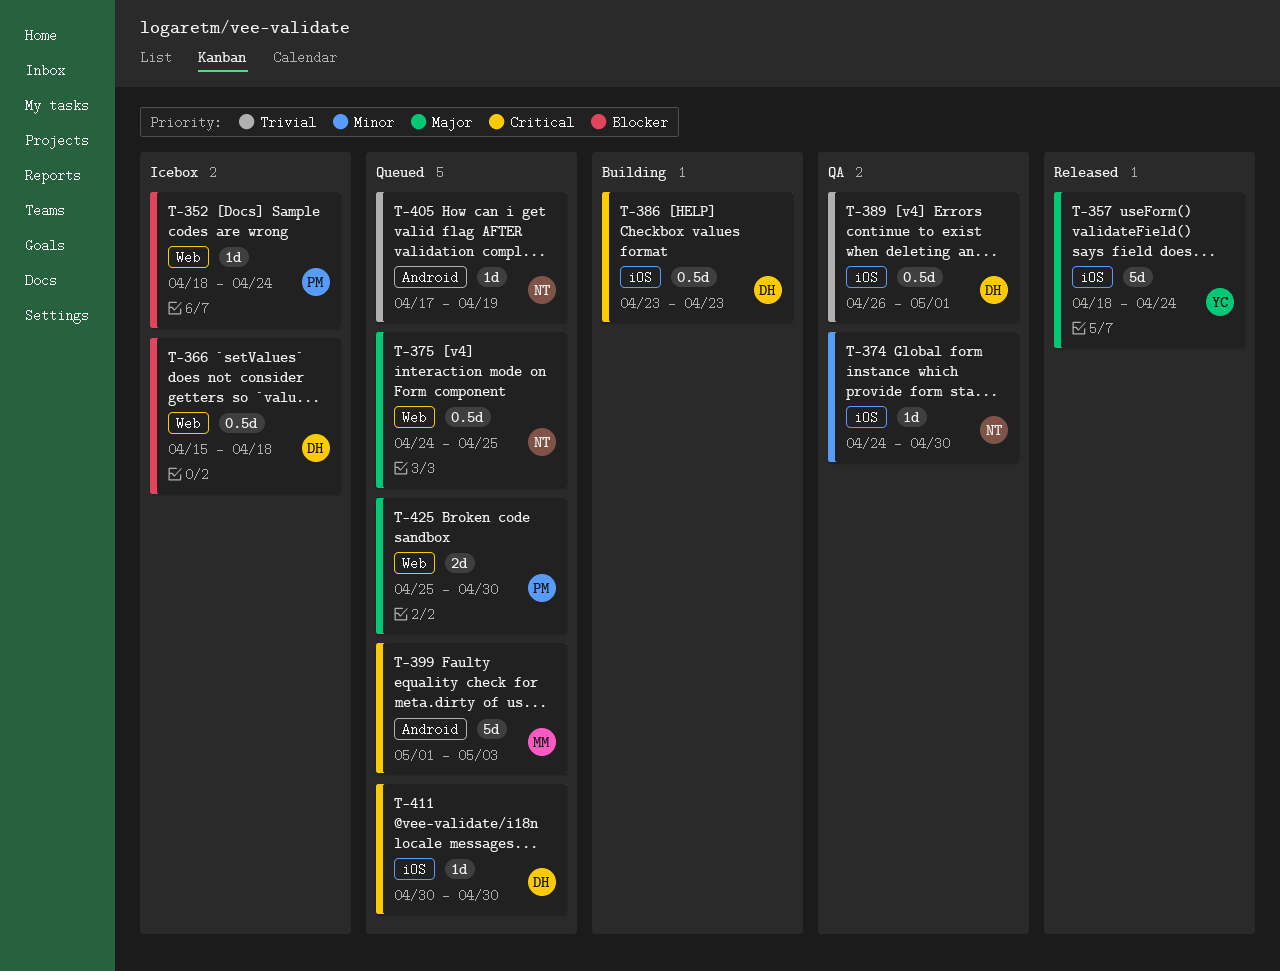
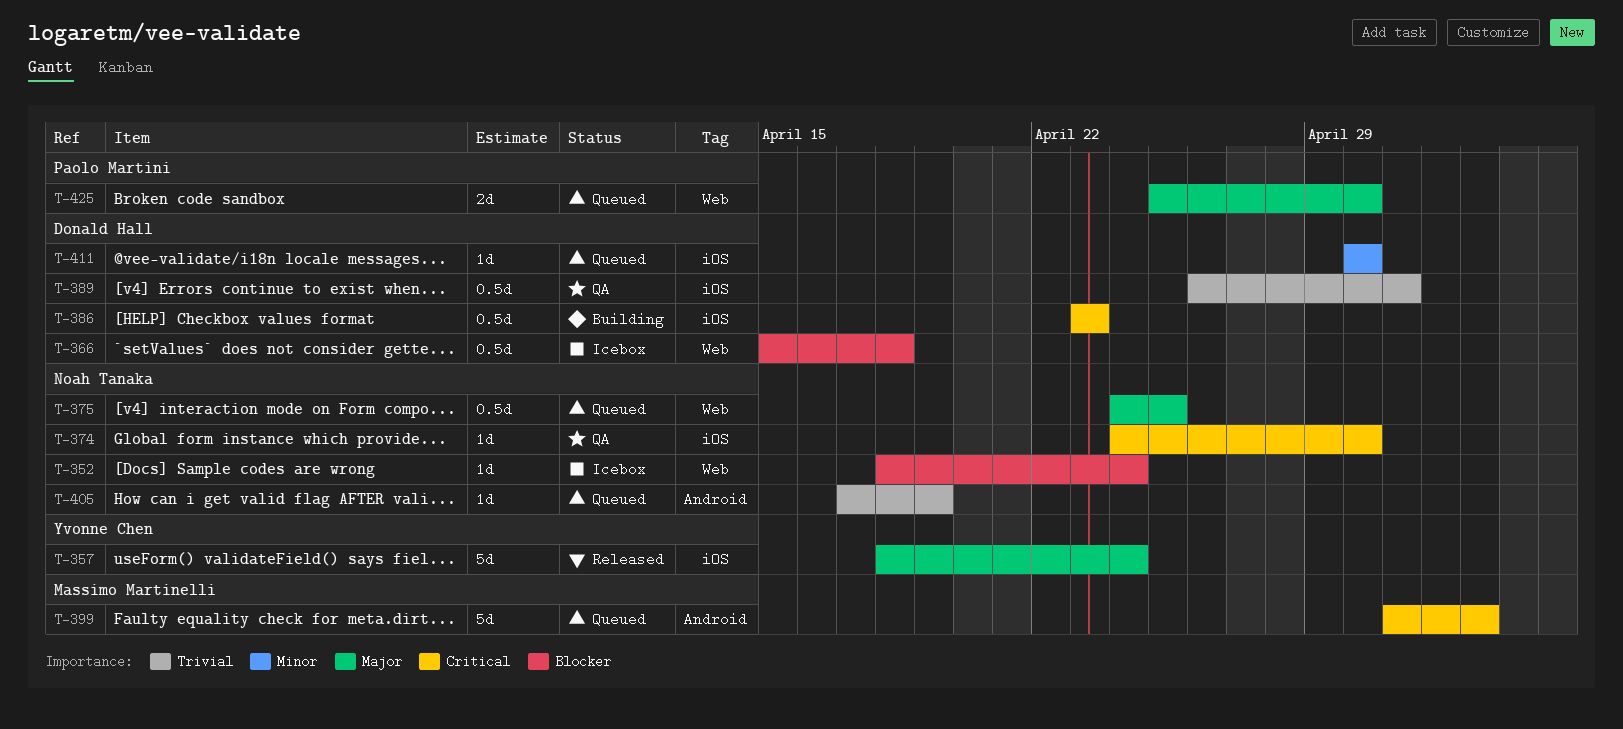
T-352, owner: Paolo Martini -> Noah Tanaka
T-374, priority: Minor -> Critical
T-411, priority: Critical -> Minor

